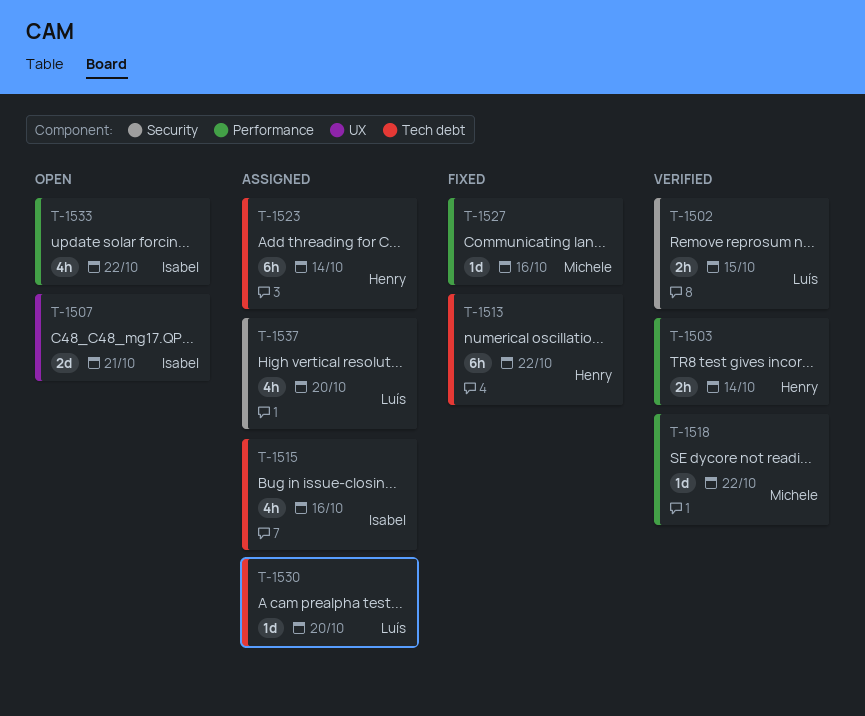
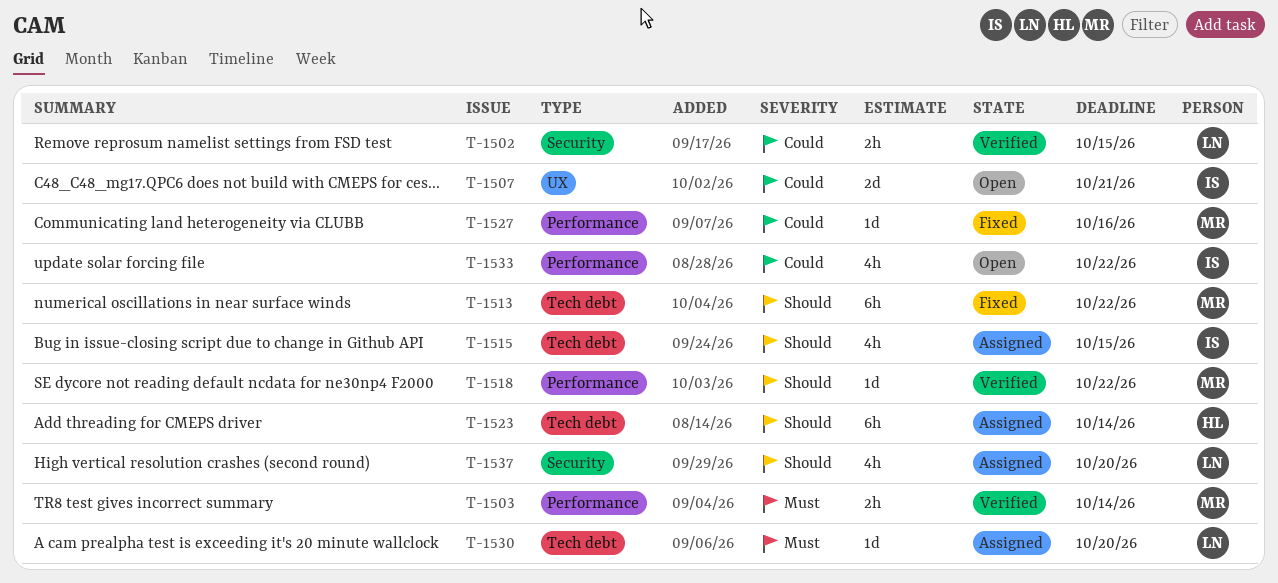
T-1503, owner: Henry -> Michele
T-1513, owner: Henry -> Michele
T-1515, due: Oct 16 -> Oct 15

